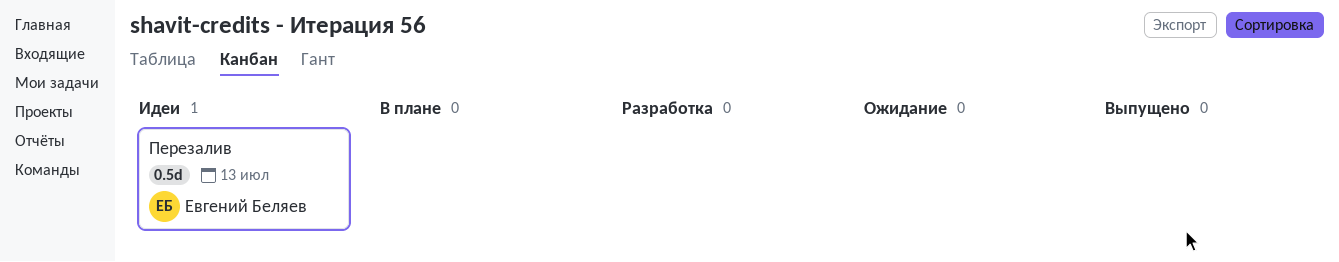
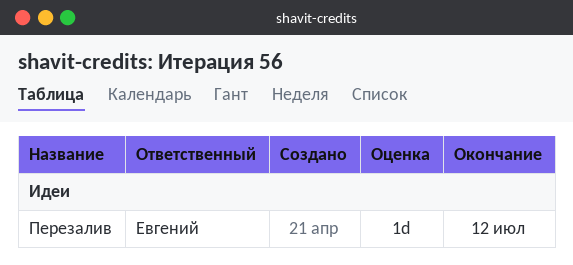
Перезалив, estimate: 0.5d -> 1d
Перезалив, due: Jul 13 -> Jul 12

